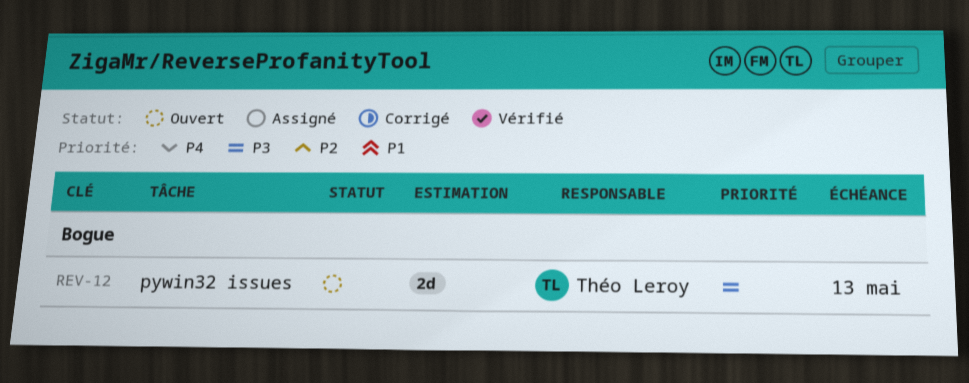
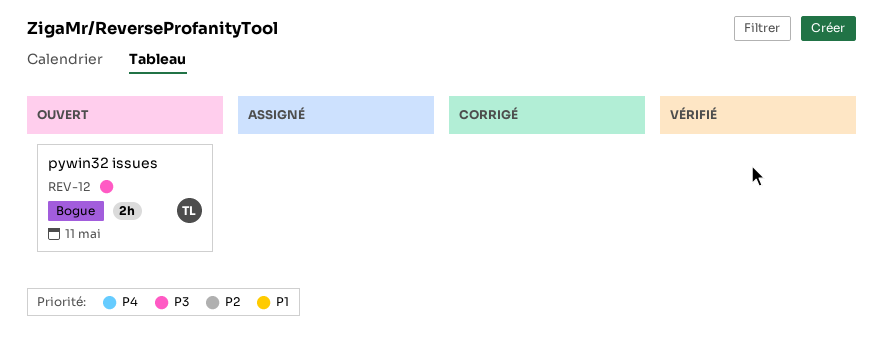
REV-12, estimate: 2d -> 2h
REV-12, due: May 13 -> May 11

